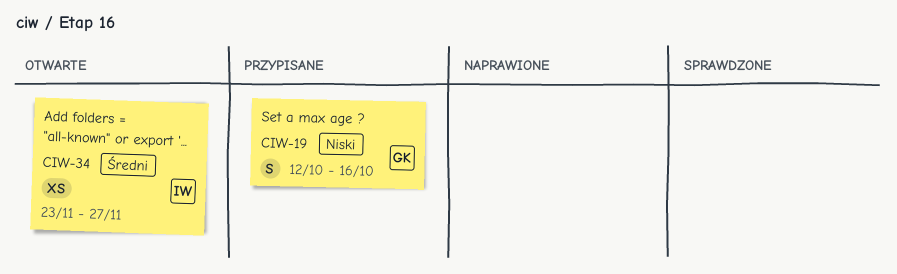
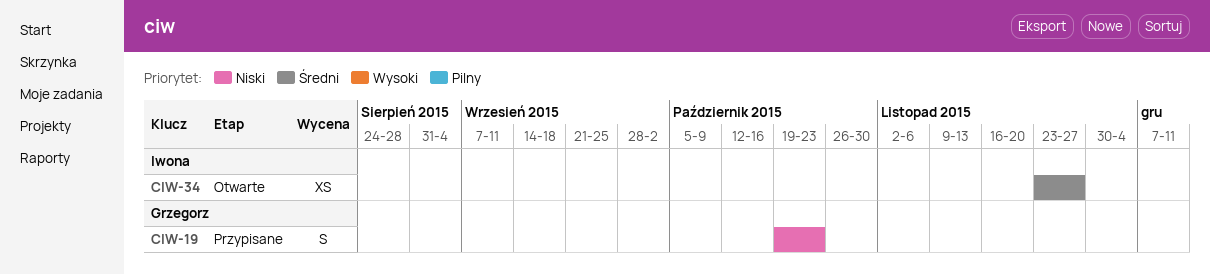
CIW-19, start: Oct 12 -> Oct 19
CIW-19, due: Oct 16 -> Oct 23

